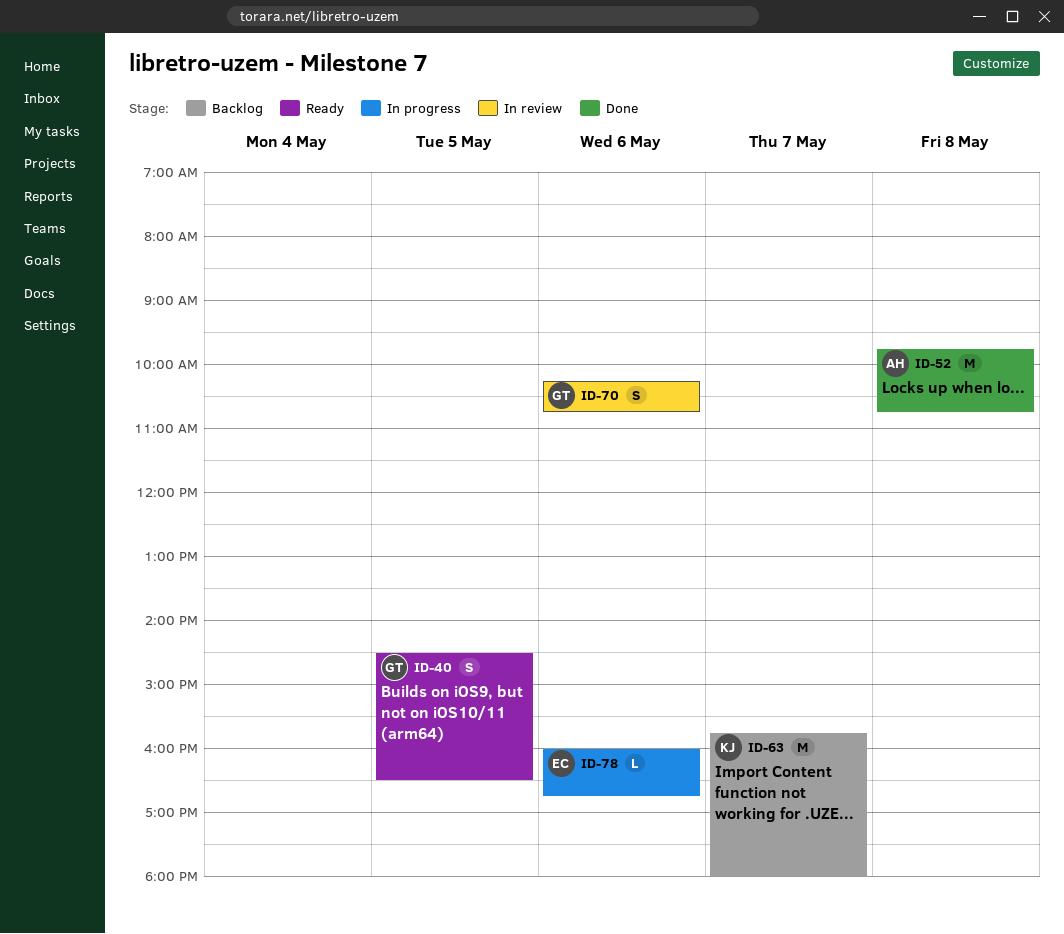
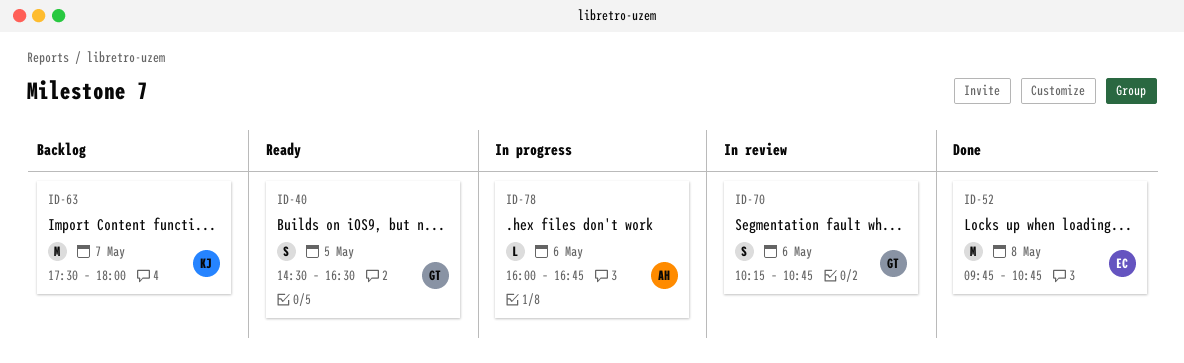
ID-52, owner: AH -> EC
ID-63, begins: 15:45 -> 17:30
ID-78, owner: EC -> AH

